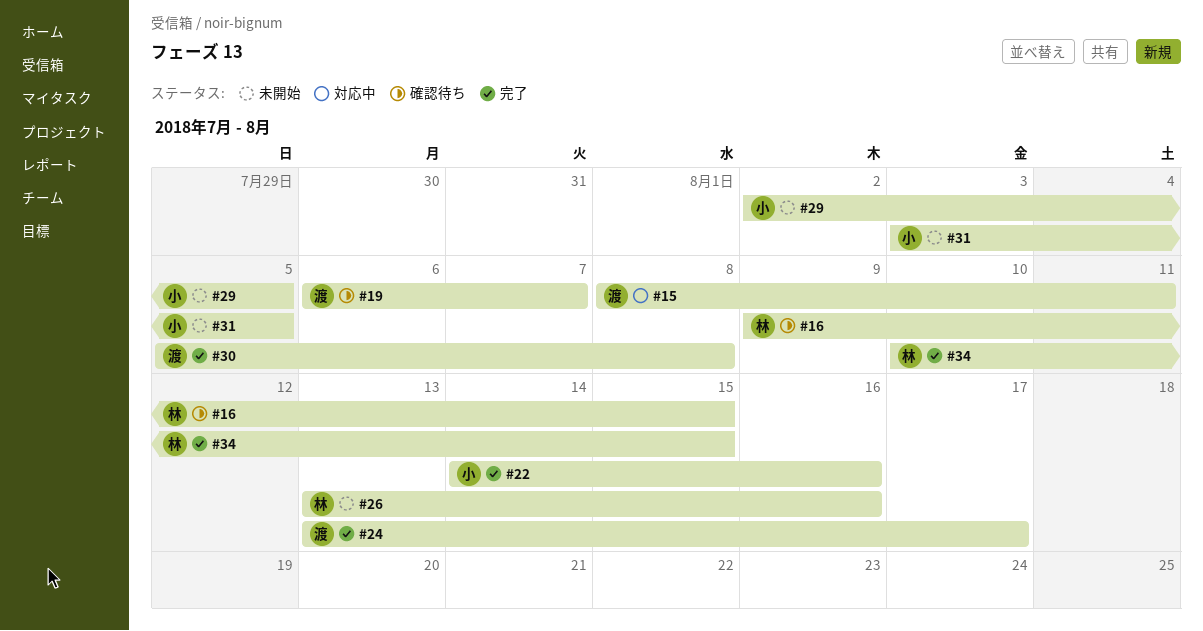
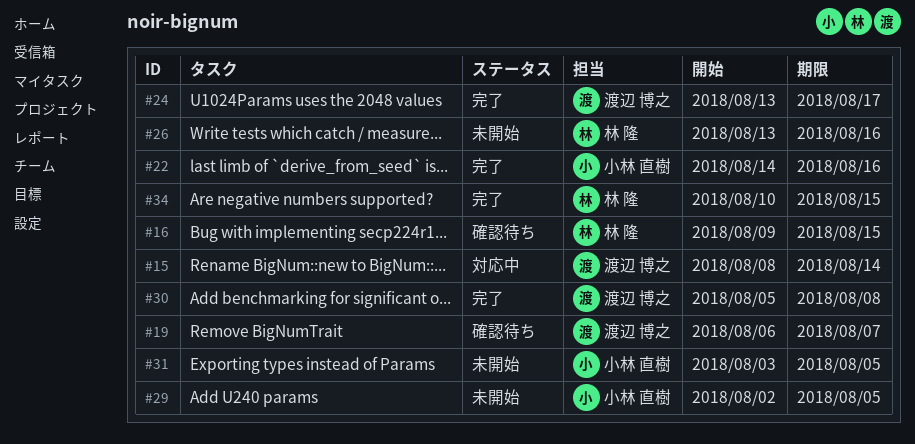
#15, due: Aug 11 -> Aug 14

